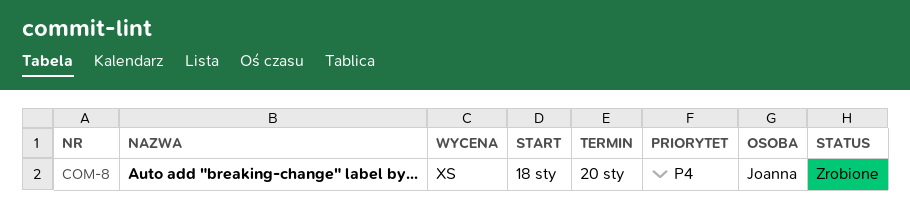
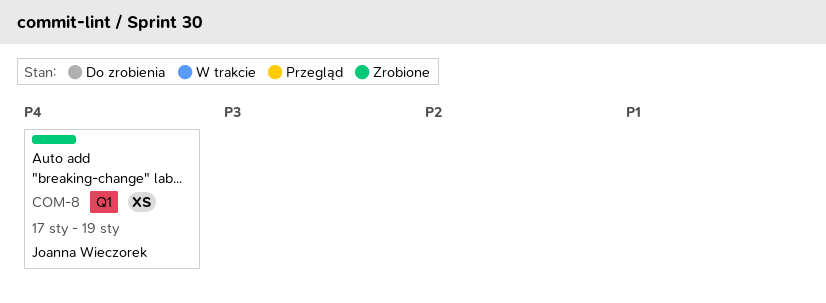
COM-8, start: Jan 18 -> Jan 17
COM-8, due: Jan 20 -> Jan 19

